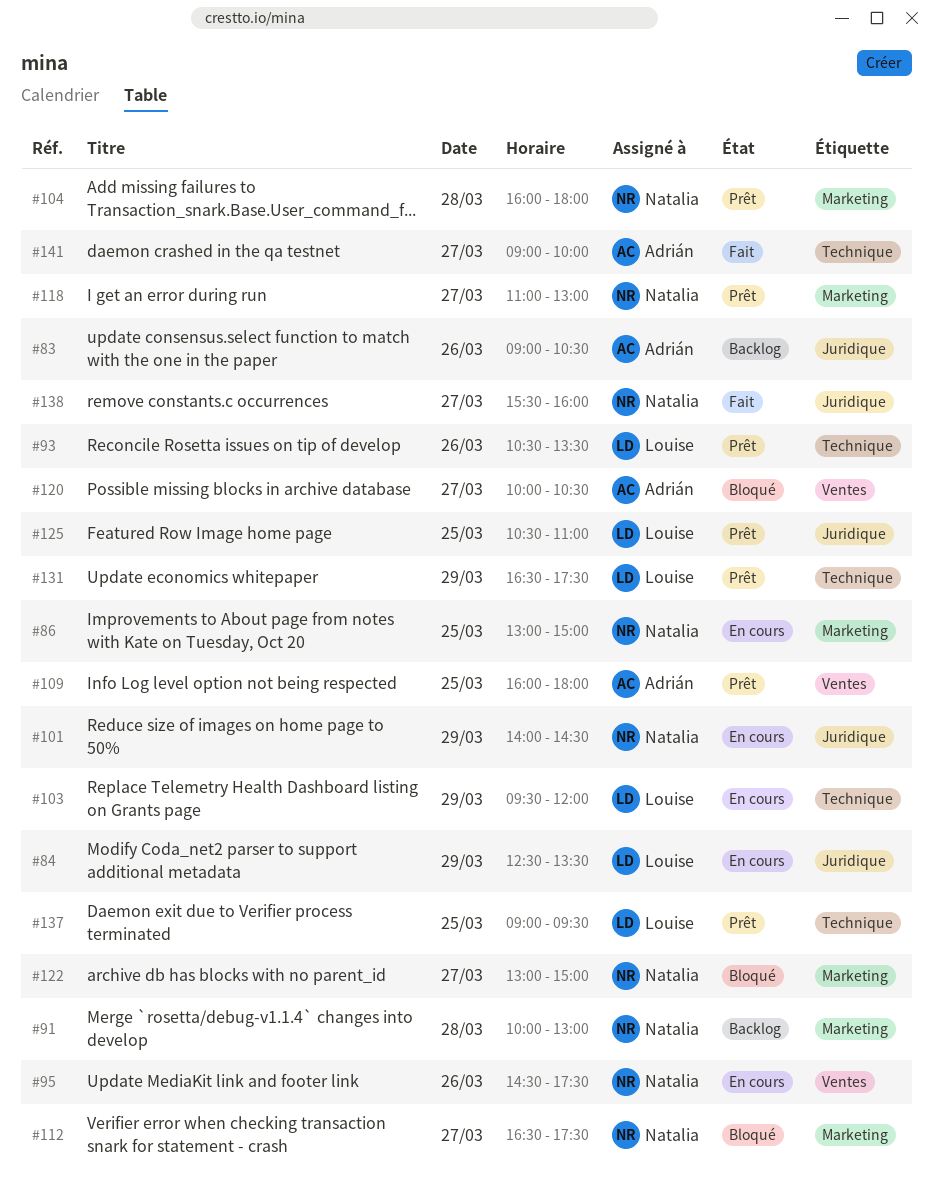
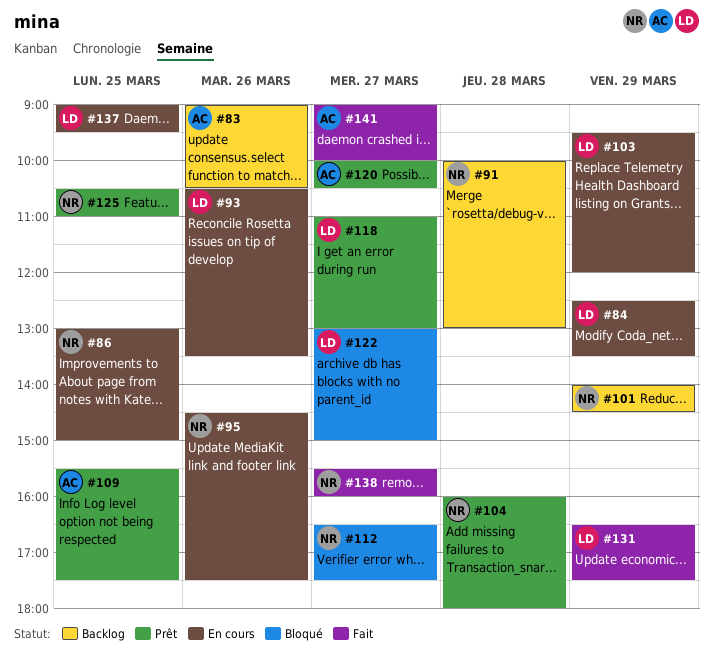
#93, status: Prêt -> En cours
#101, status: En cours -> Backlog
#109, begins: 16:00 -> 15:30
#109, ends: 18:00 -> 17:30
#118, owner: Natalia -> Louise
#120, status: Bloqué -> Prêt
#122, owner: Natalia -> Louise
#125, owner: Louise -> Natalia
#131, status: Prêt -> Fait
#137, status: Prêt -> En cours

